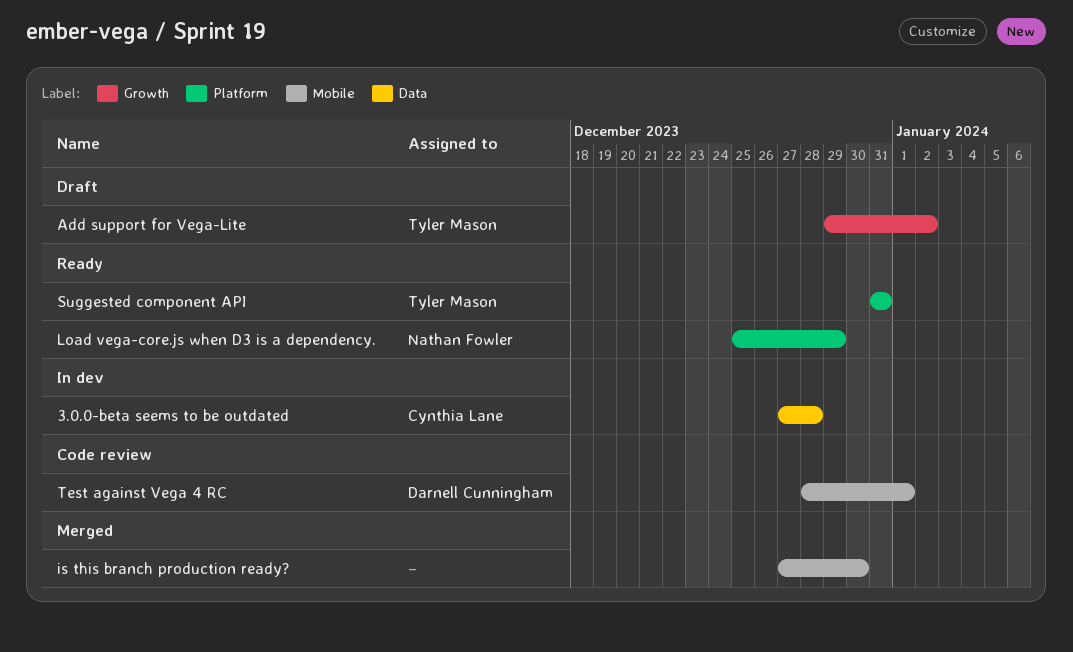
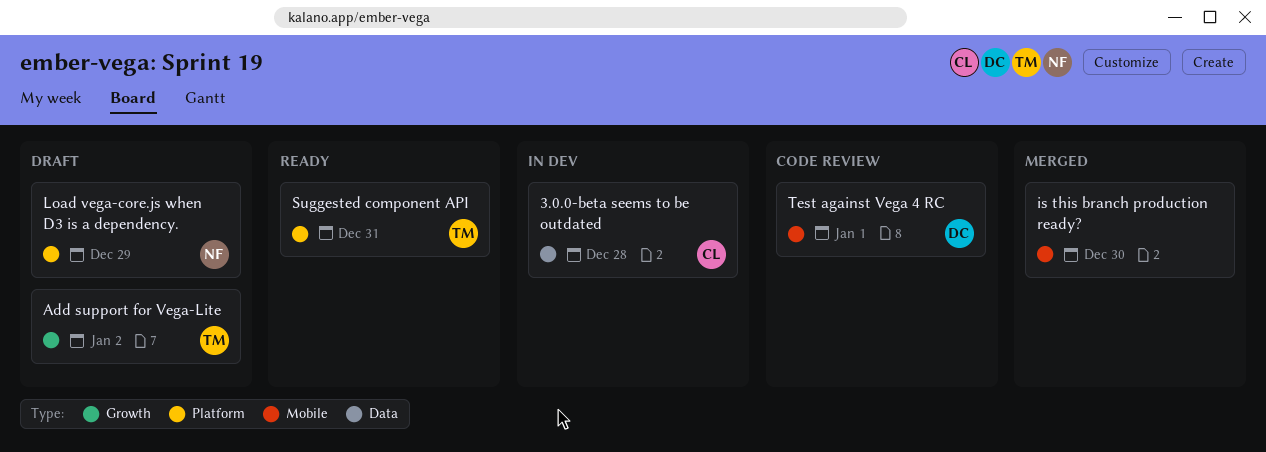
Load vega-core.js when D3 is a dependency., status: Ready -> Draft

